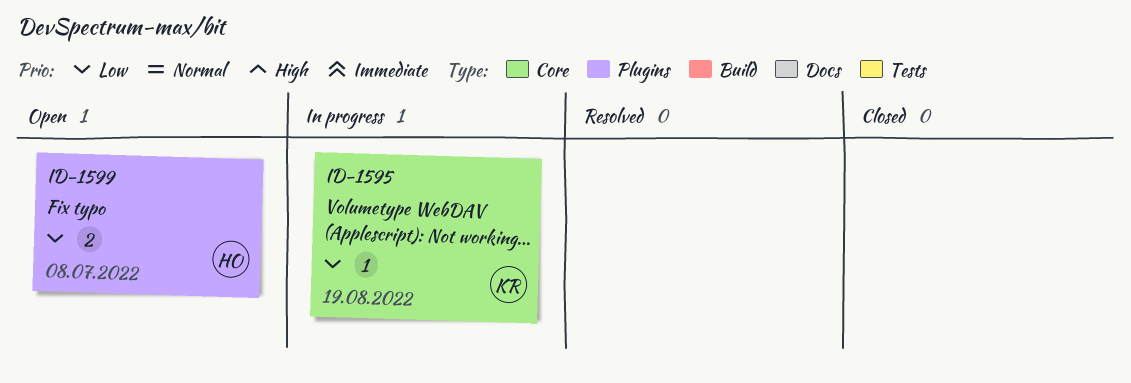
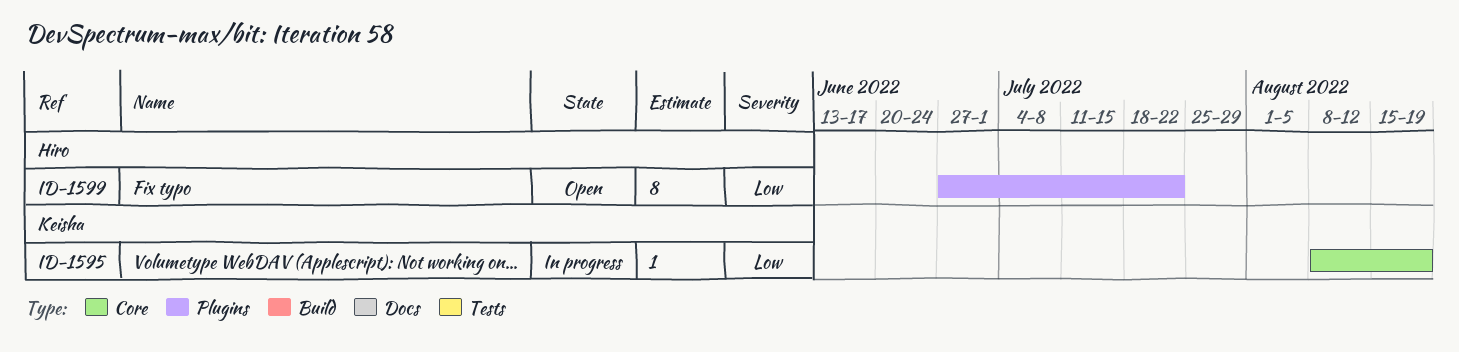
ID-1599, estimate: 2 -> 8
ID-1599, due: Jul 8 -> Jul 22

